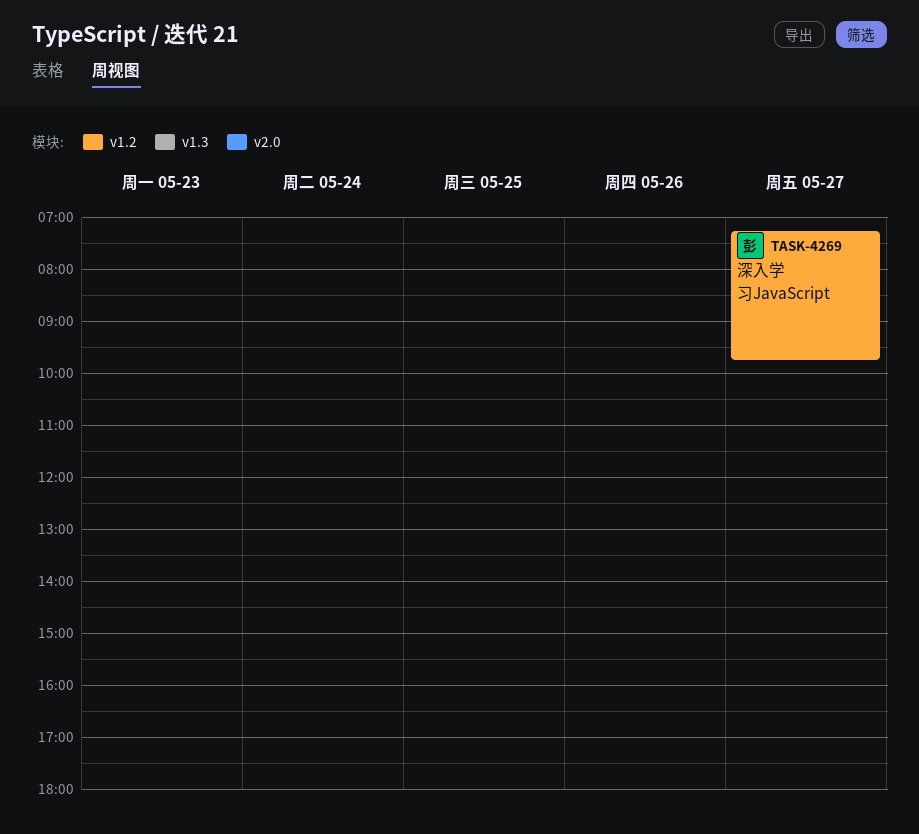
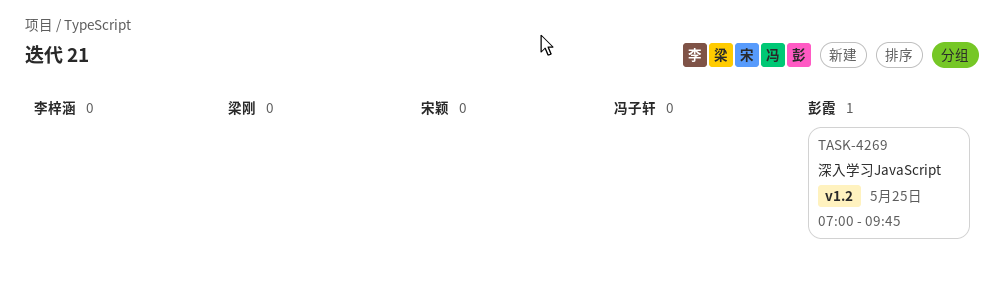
TASK-4269, day: May 27 -> May 25
TASK-4269, begins: 07:15 -> 07:00

